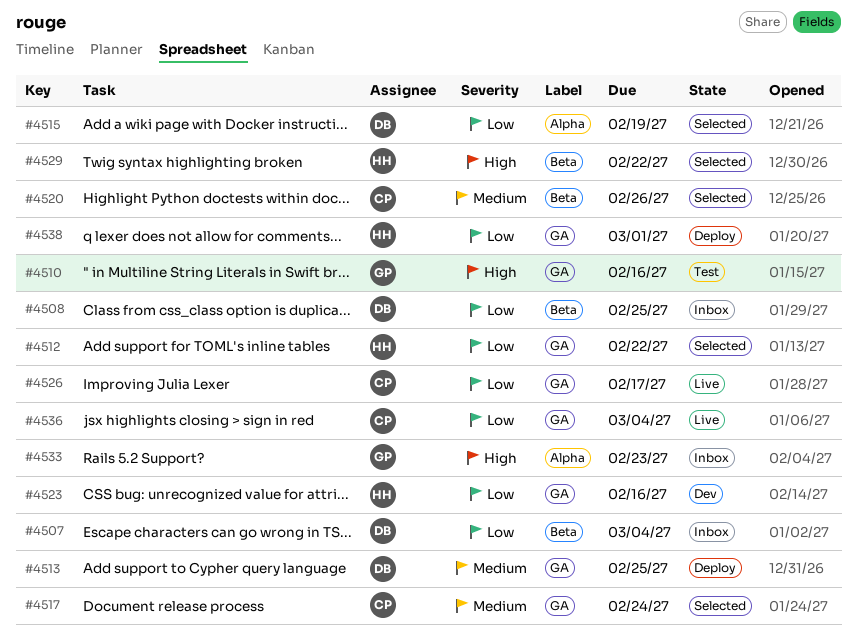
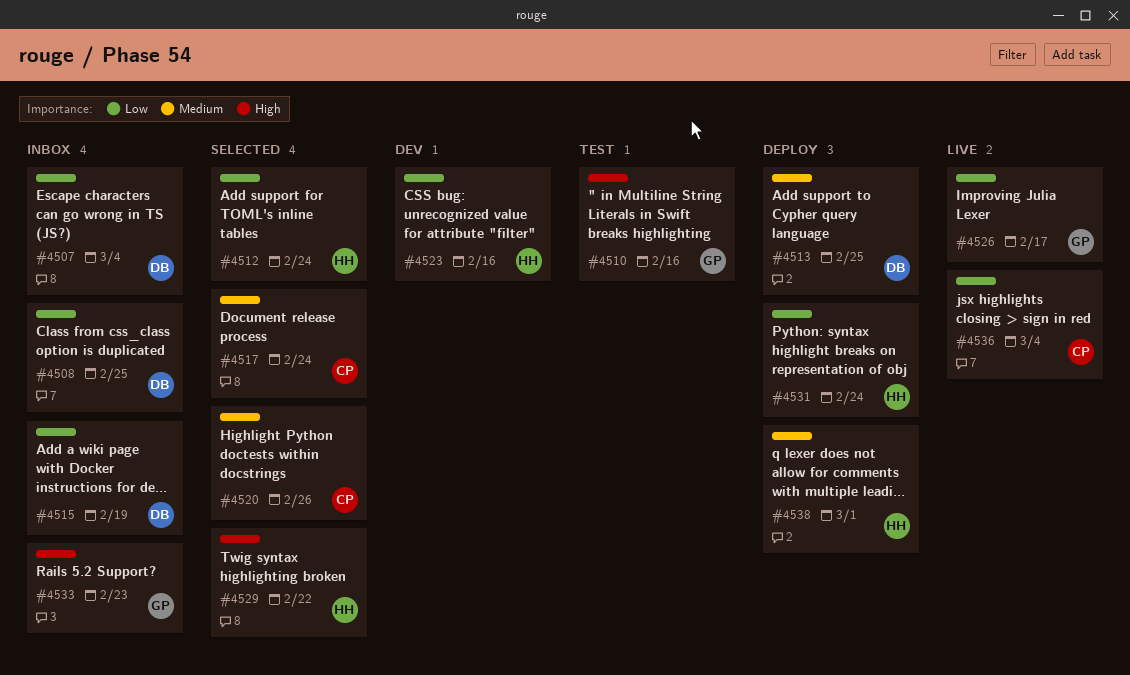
#4512, due: Feb 22 -> Feb 24
#4515, status: Selected -> Inbox
#4526, owner: CP -> GP
#4531: none -> present
#4538, priority: Low -> Medium

